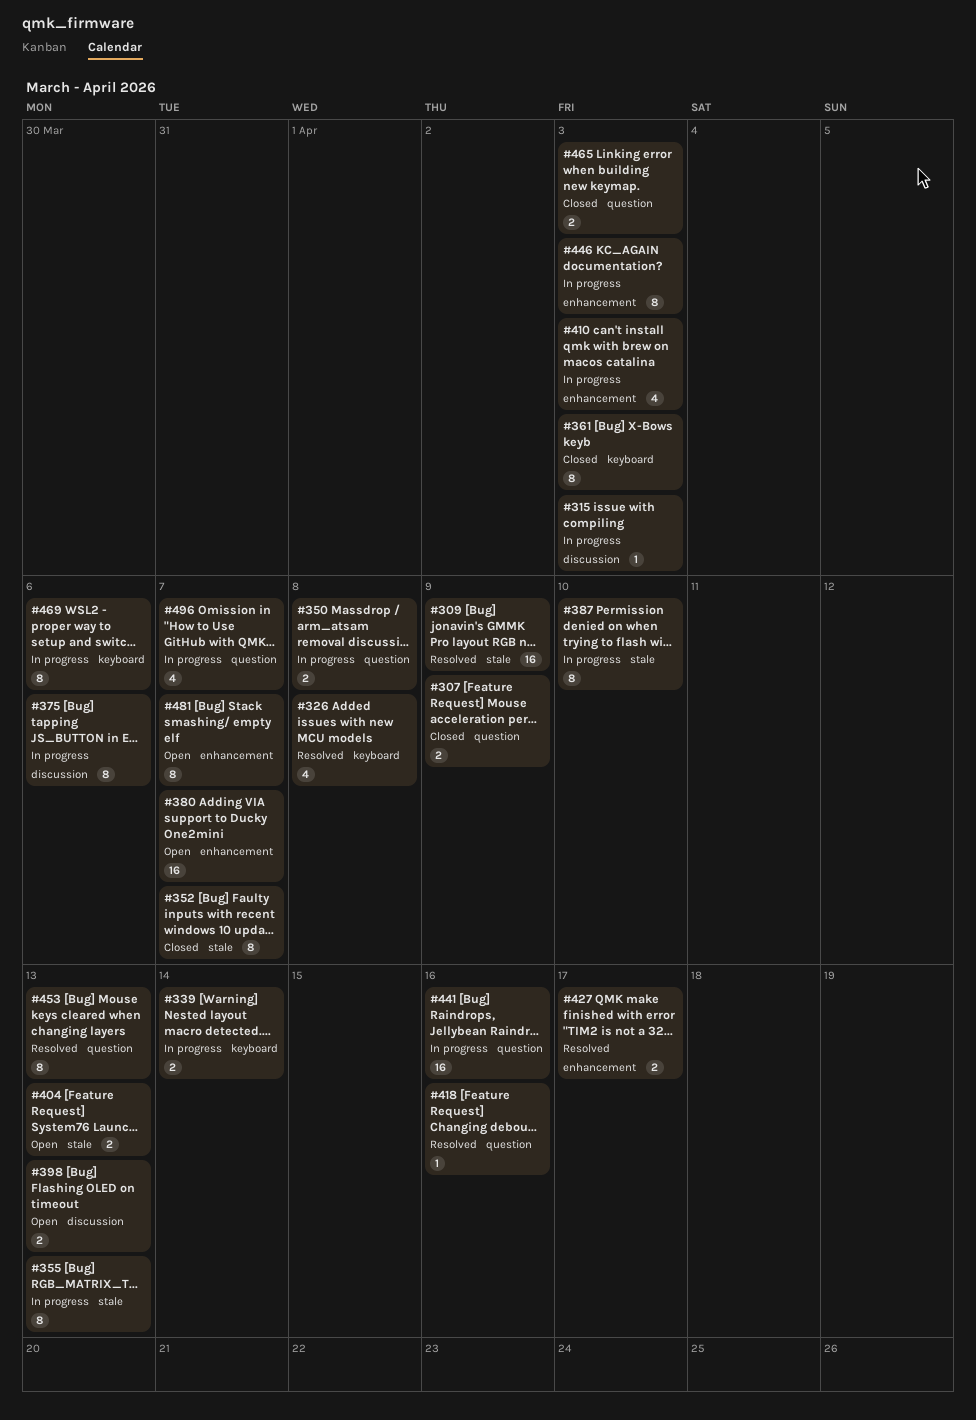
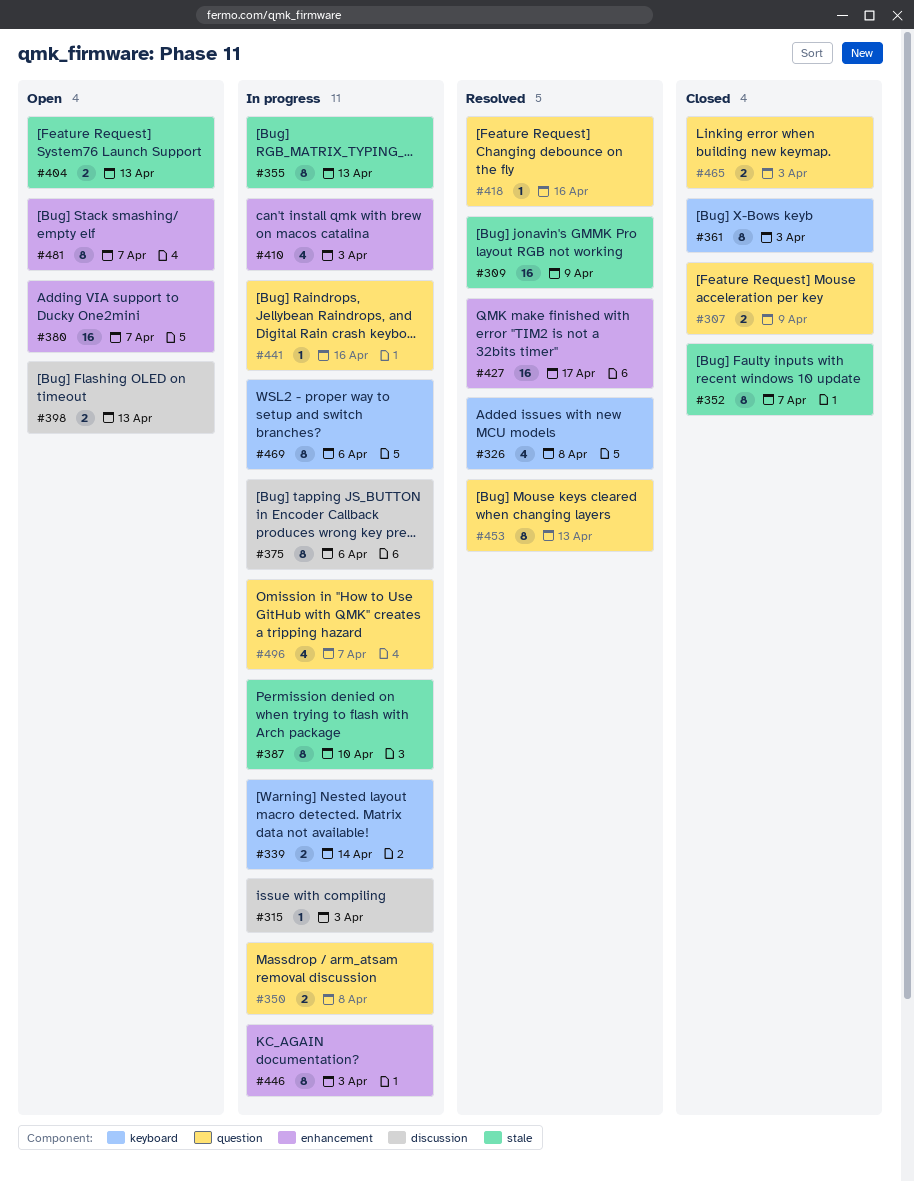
#427, estimate: 2 -> 16
#441, estimate: 16 -> 1

